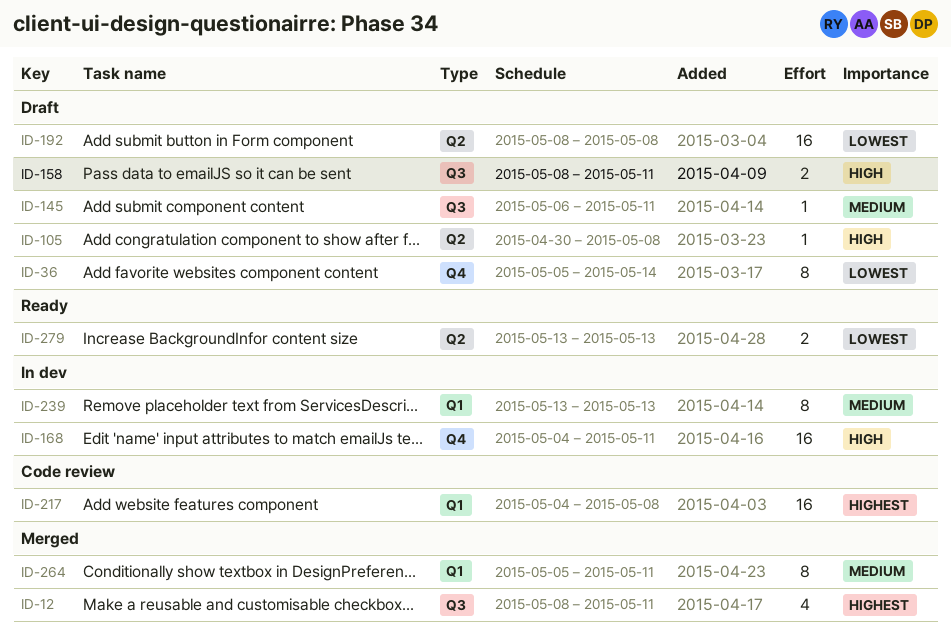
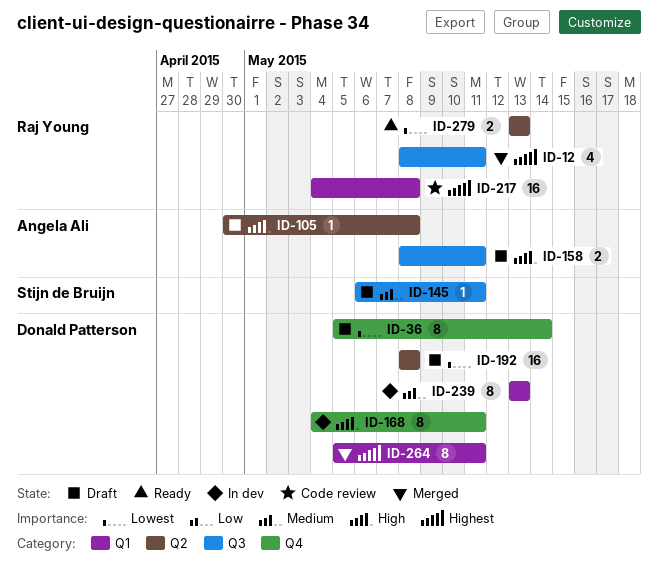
ID-168, estimate: 16 -> 8
ID-264, priority: Medium -> Highest

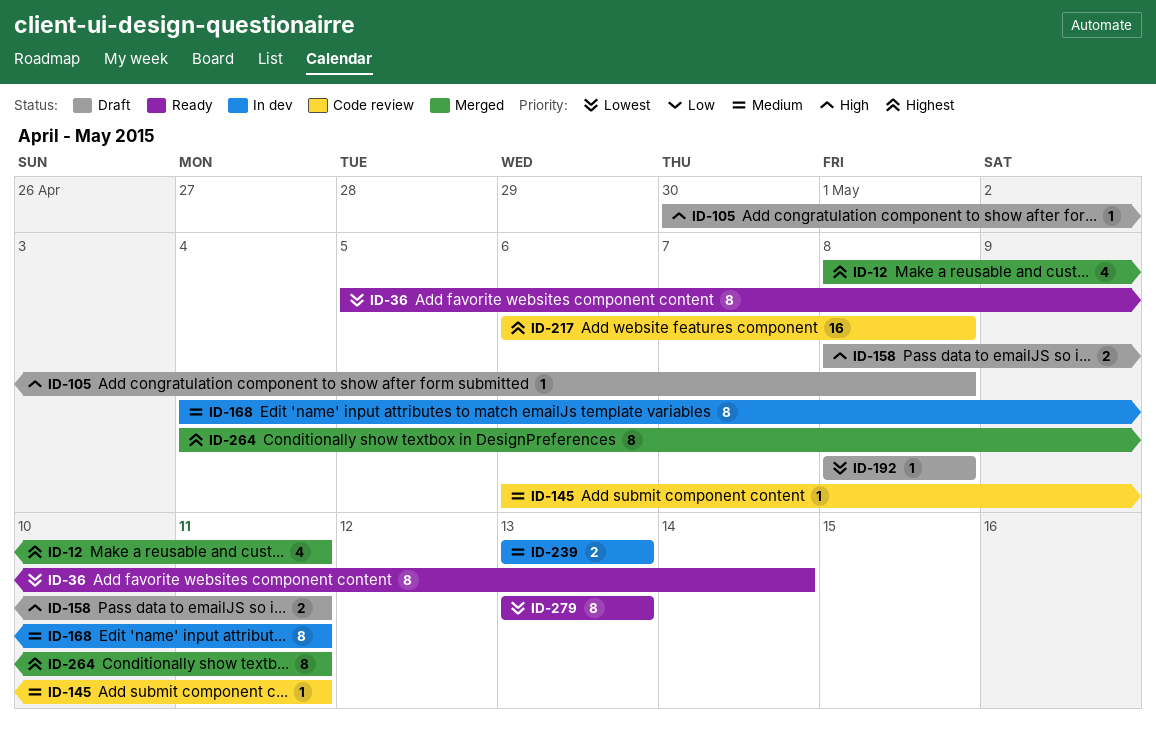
ID-36, status: Draft -> Ready
ID-145, status: Draft -> Code review
ID-168, priority: High -> Medium
ID-192, estimate: 16 -> 1
ID-217, start: May 4 -> May 6
ID-239, estimate: 8 -> 2
ID-264, start: May 5 -> May 4
ID-279, estimate: 2 -> 8

